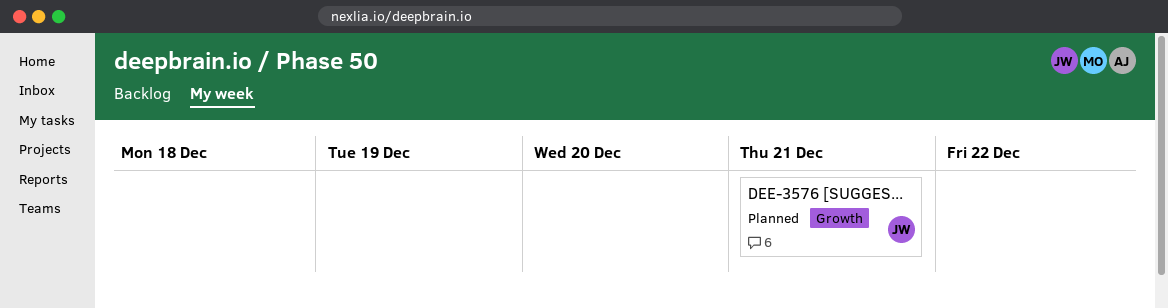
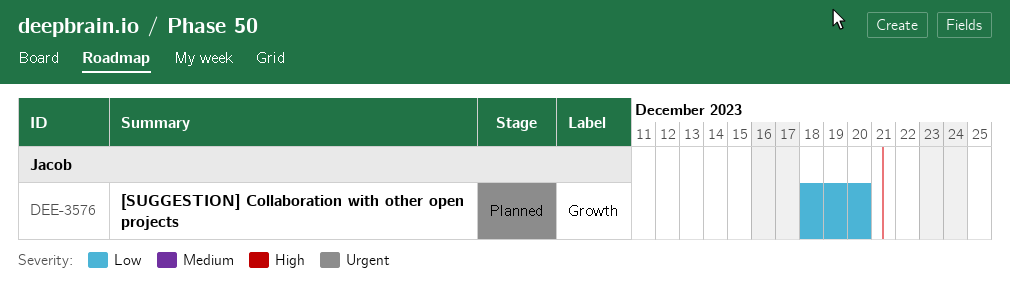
DEE-3576, due: Dec 21 -> Dec 20

